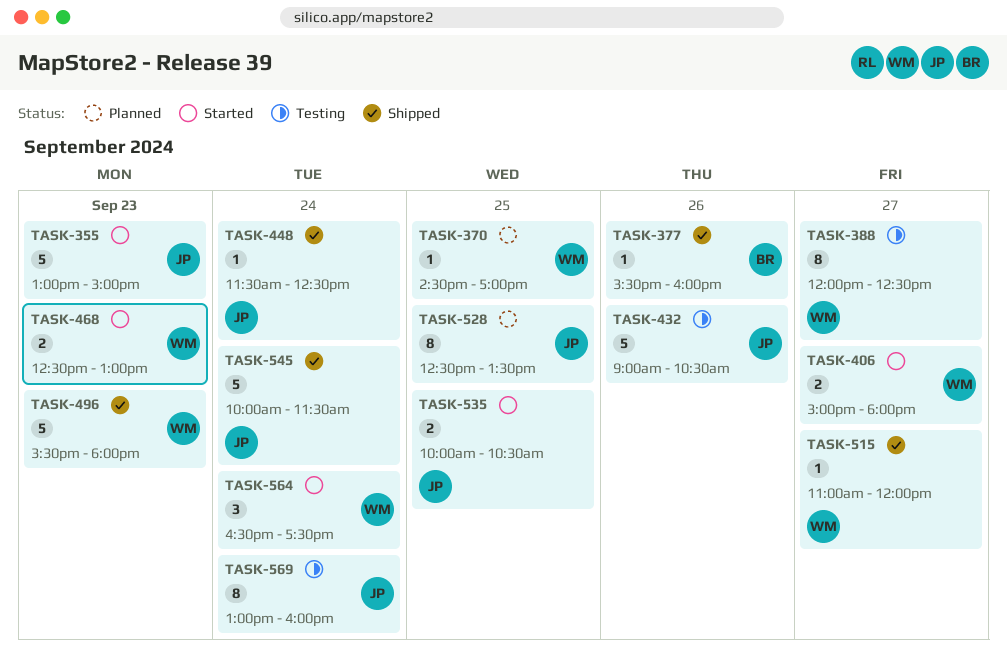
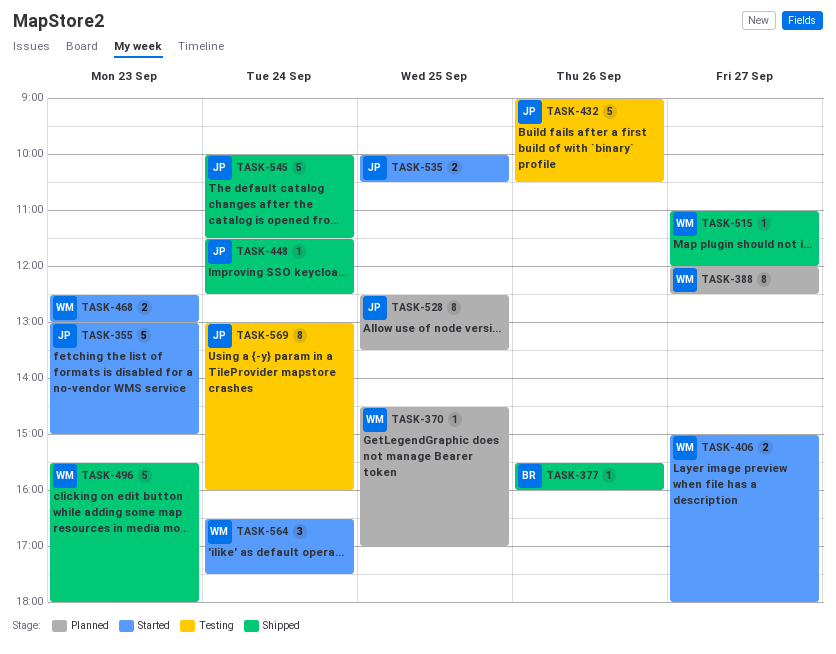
TASK-388, status: Testing -> Planned

